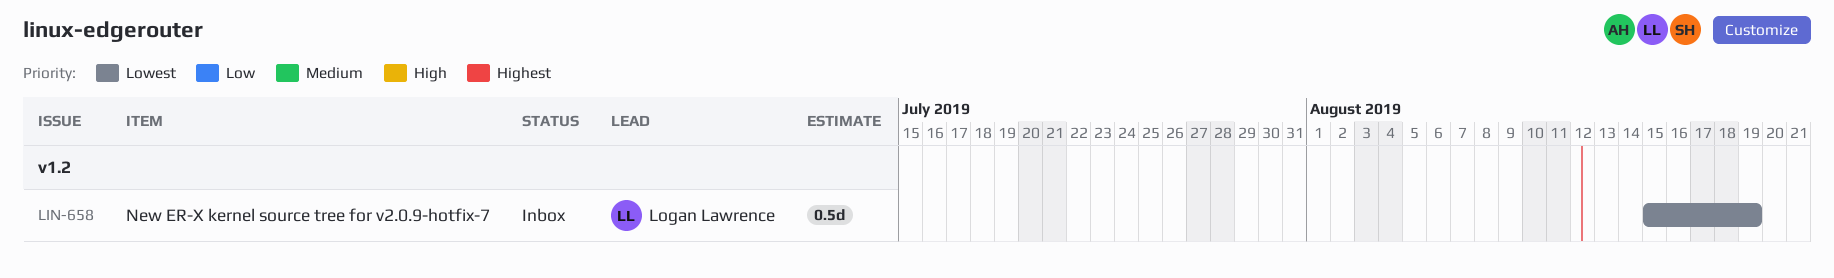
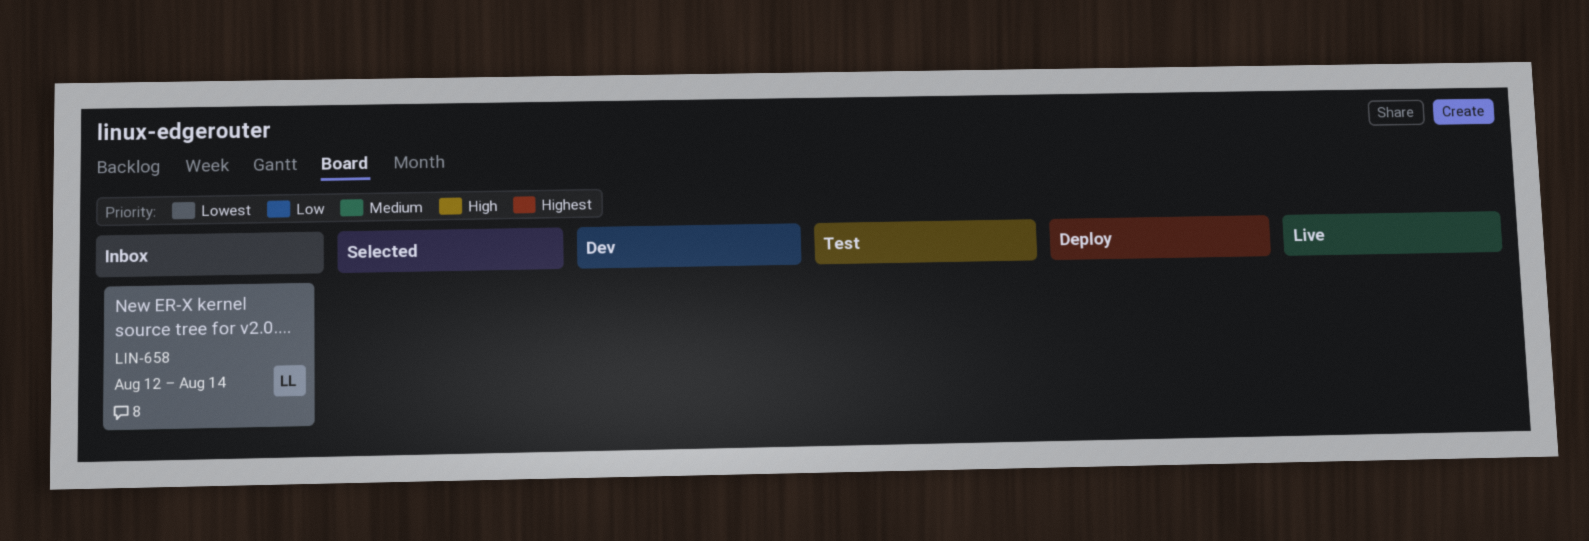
LIN-658, start: Aug 15 -> Aug 12
LIN-658, due: Aug 19 -> Aug 14

